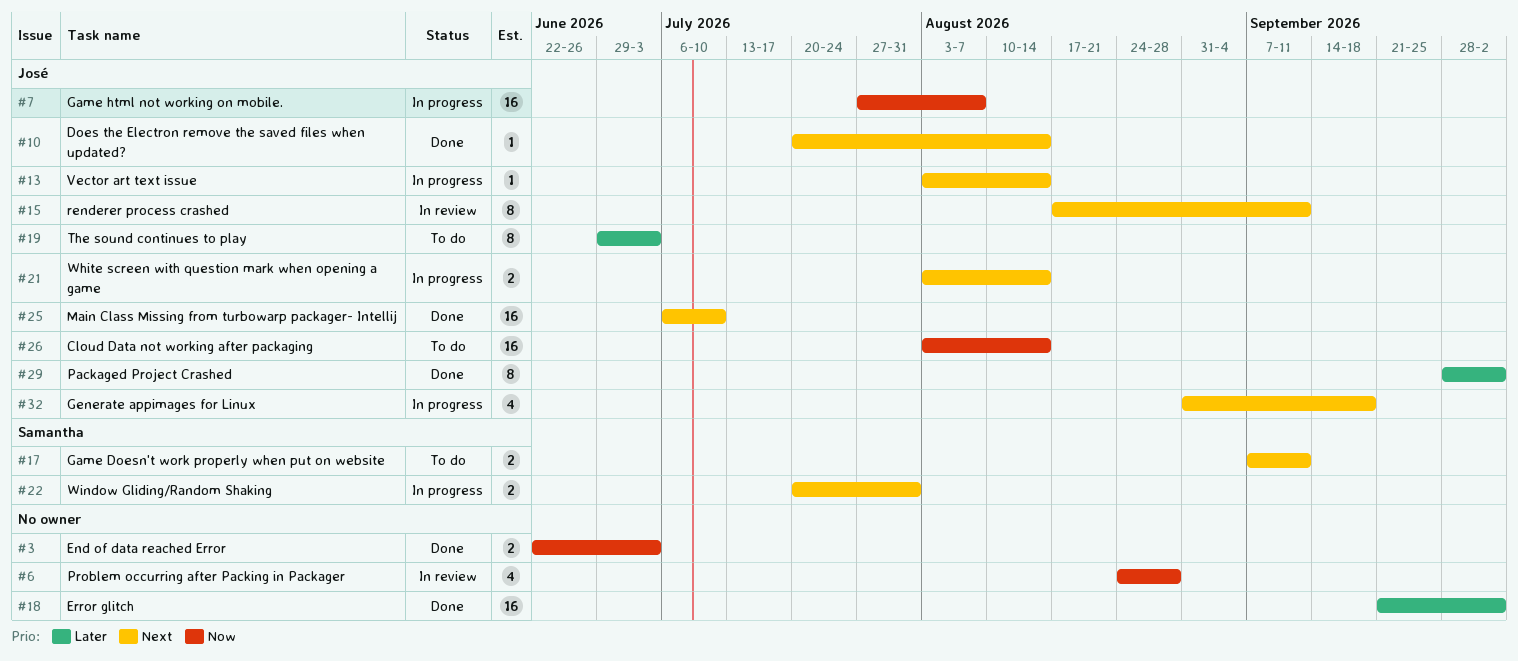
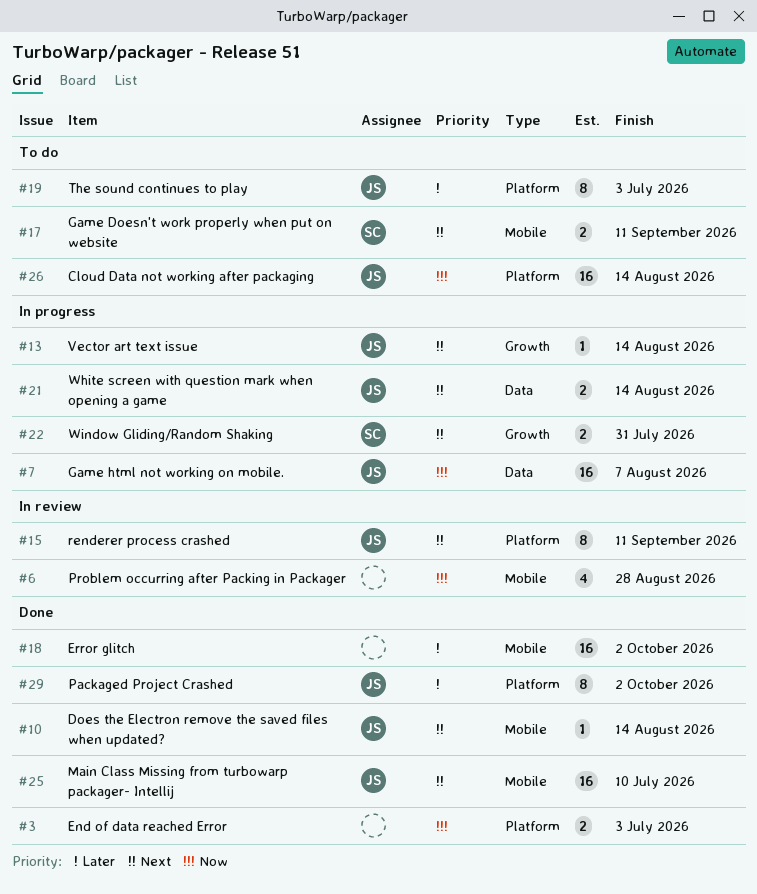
#32: present -> none

